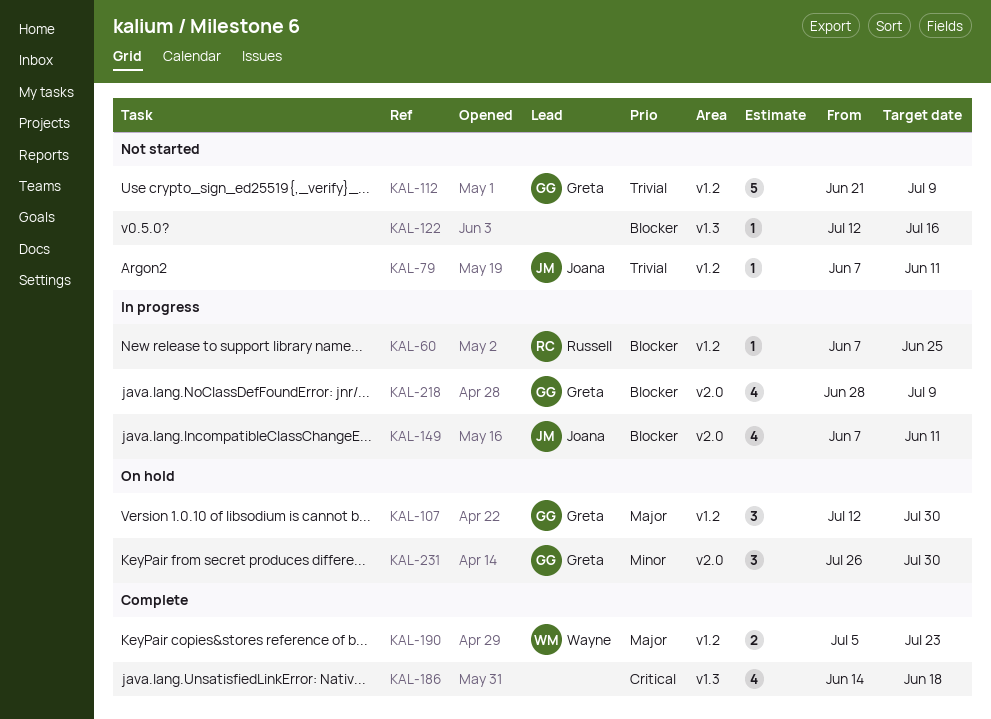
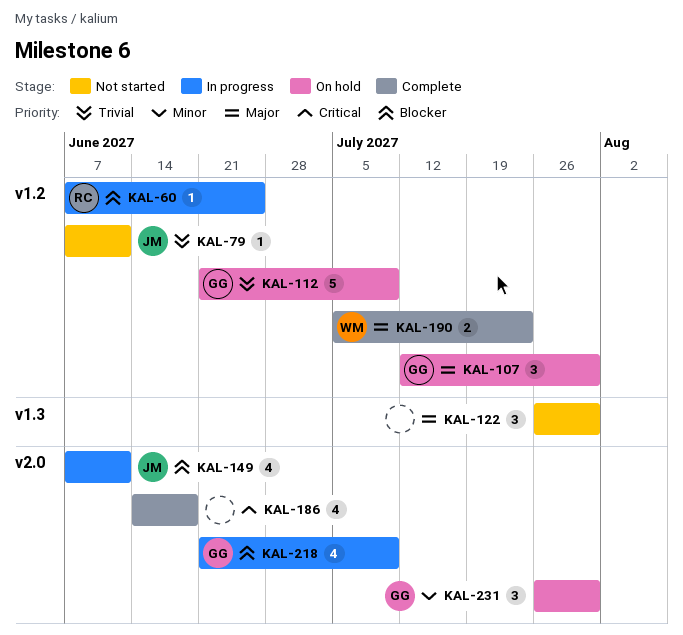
KAL-112, status: Not started -> On hold
KAL-122, priority: Blocker -> Major
KAL-122, estimate: 1 -> 3
KAL-122, start: Jul 12 -> Jul 26
KAL-122, due: Jul 16 -> Jul 30
KAL-186, label: v1.3 -> v2.0
KAL-218, start: Jun 28 -> Jun 21

